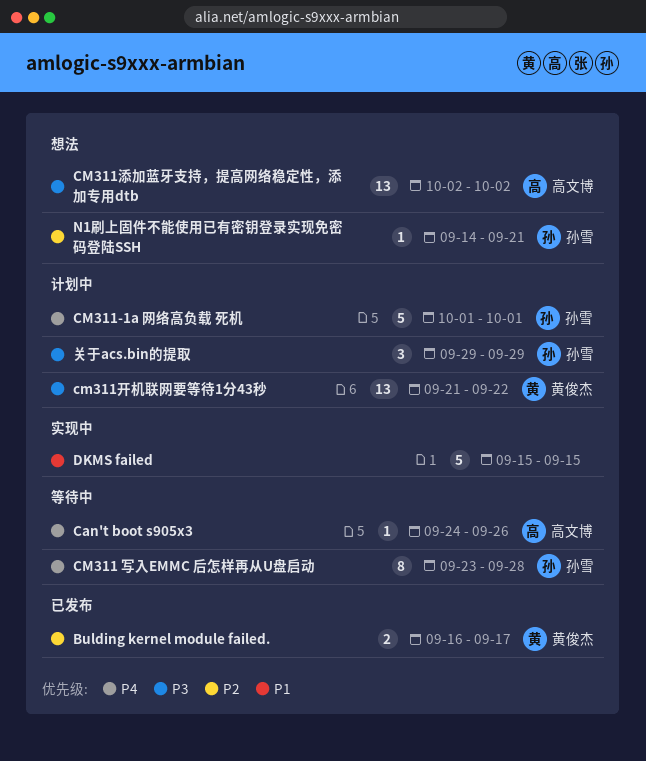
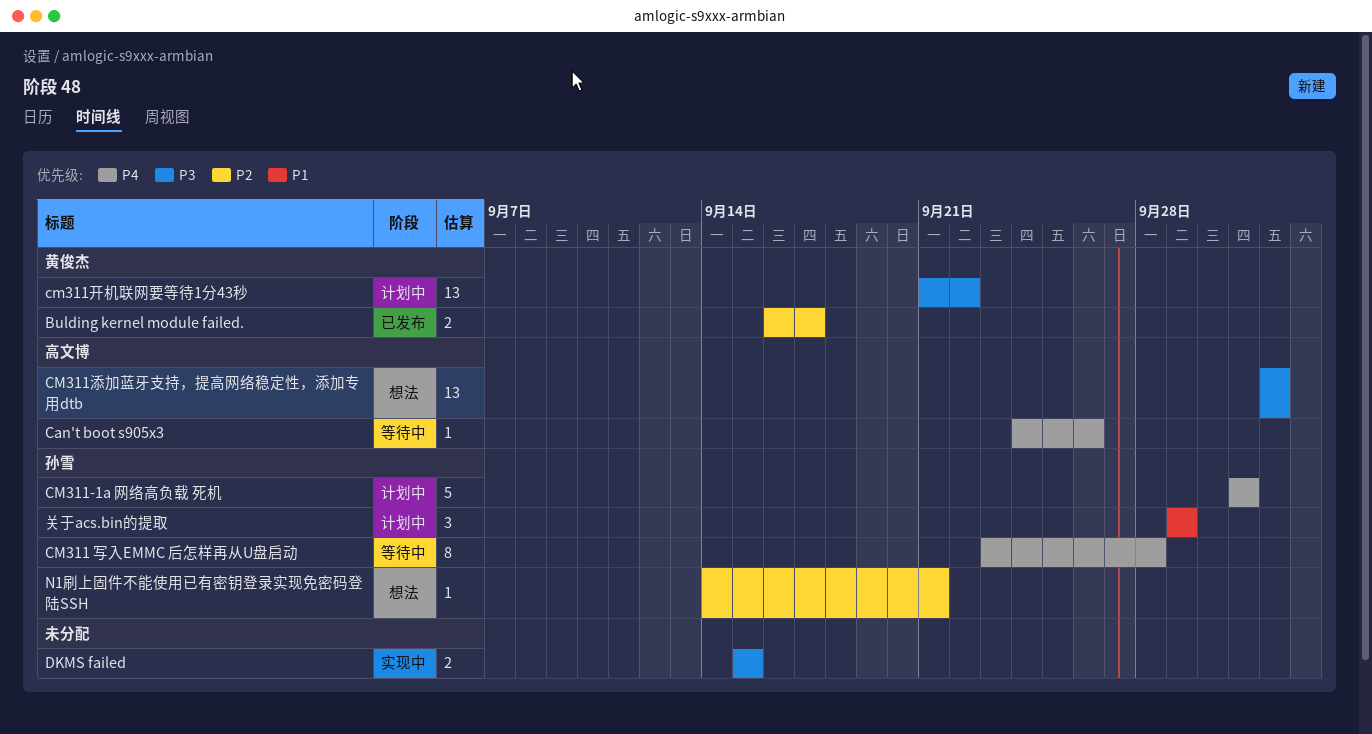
DKMS failed, priority: P1 -> P3
DKMS failed, estimate: 5 -> 2
关于acs.bin的提取, priority: P3 -> P1

